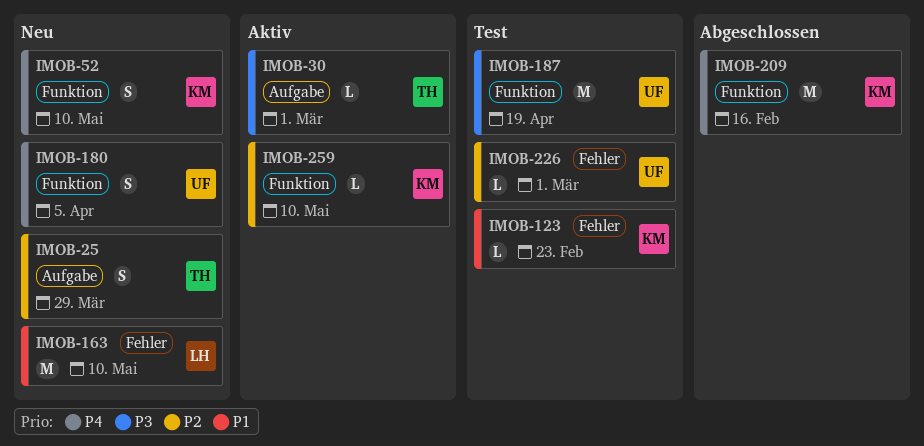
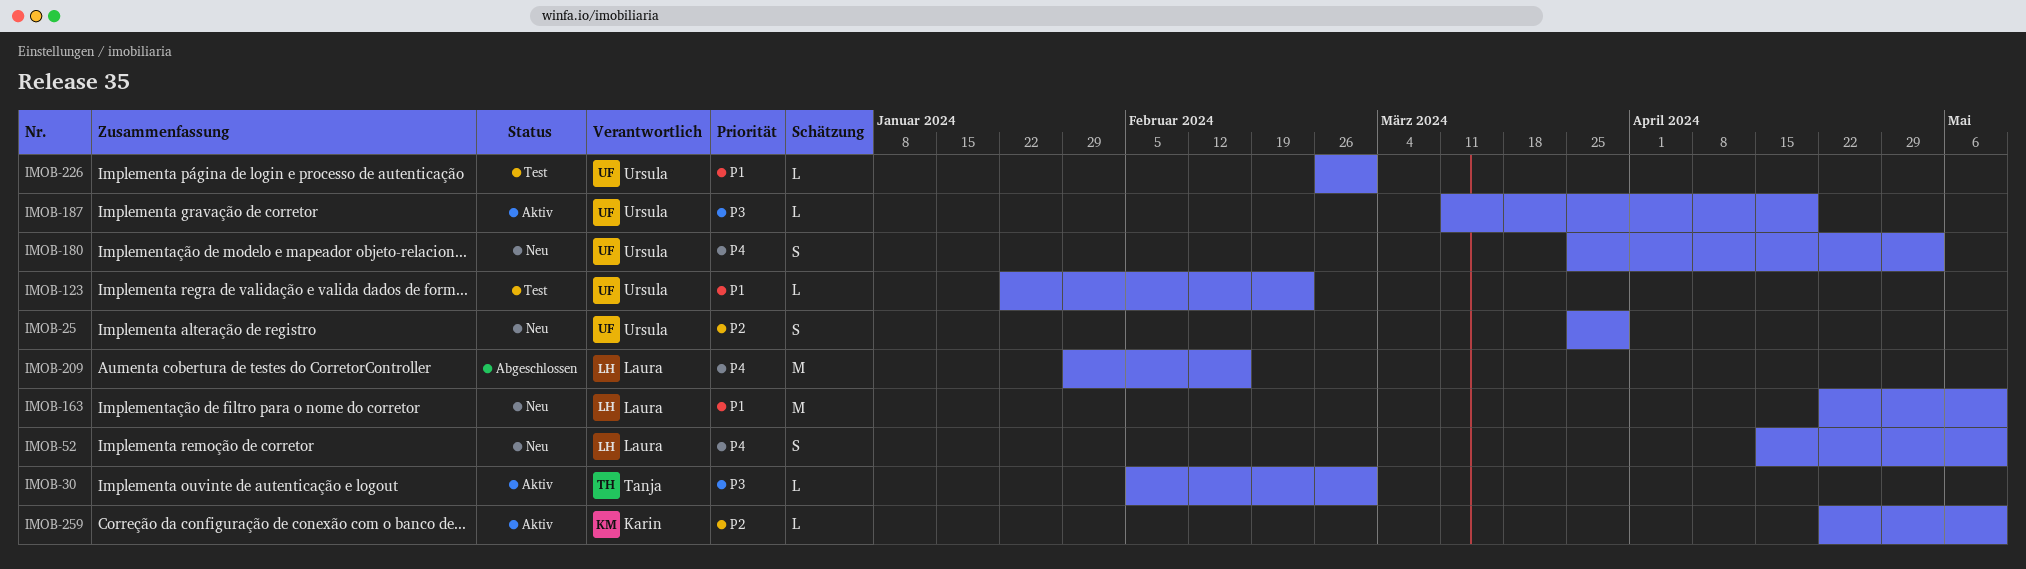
IMOB-25, owner: Tanja -> Ursula
IMOB-52, owner: Karin -> Laura
IMOB-123, owner: Karin -> Ursula
IMOB-180, due: Apr 5 -> May 3
IMOB-187, status: Test -> Aktiv
IMOB-187, estimate: M -> L
IMOB-209, owner: Karin -> Laura
IMOB-226, priority: P2 -> P1

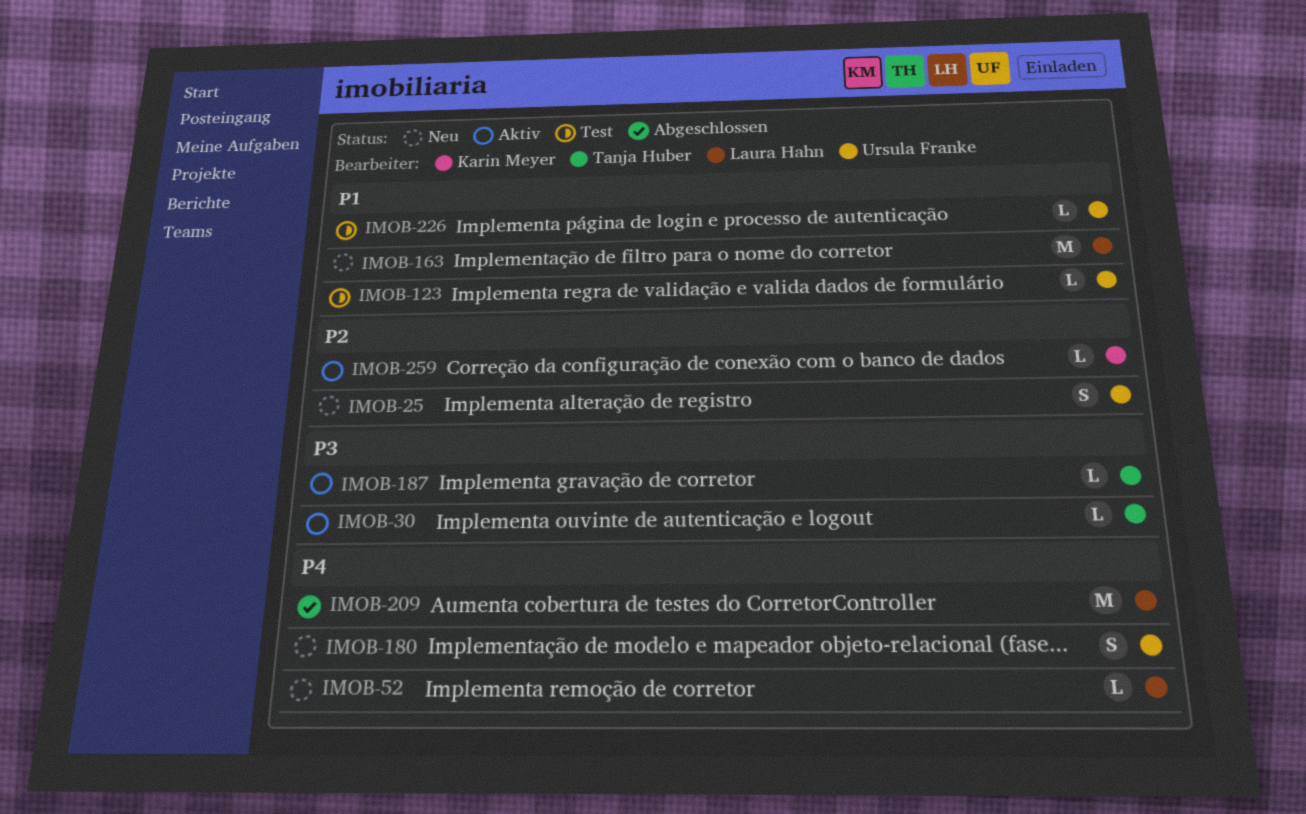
IMOB-52, estimate: S -> L
IMOB-187, owner: Ursula Franke -> Tanja Huber

